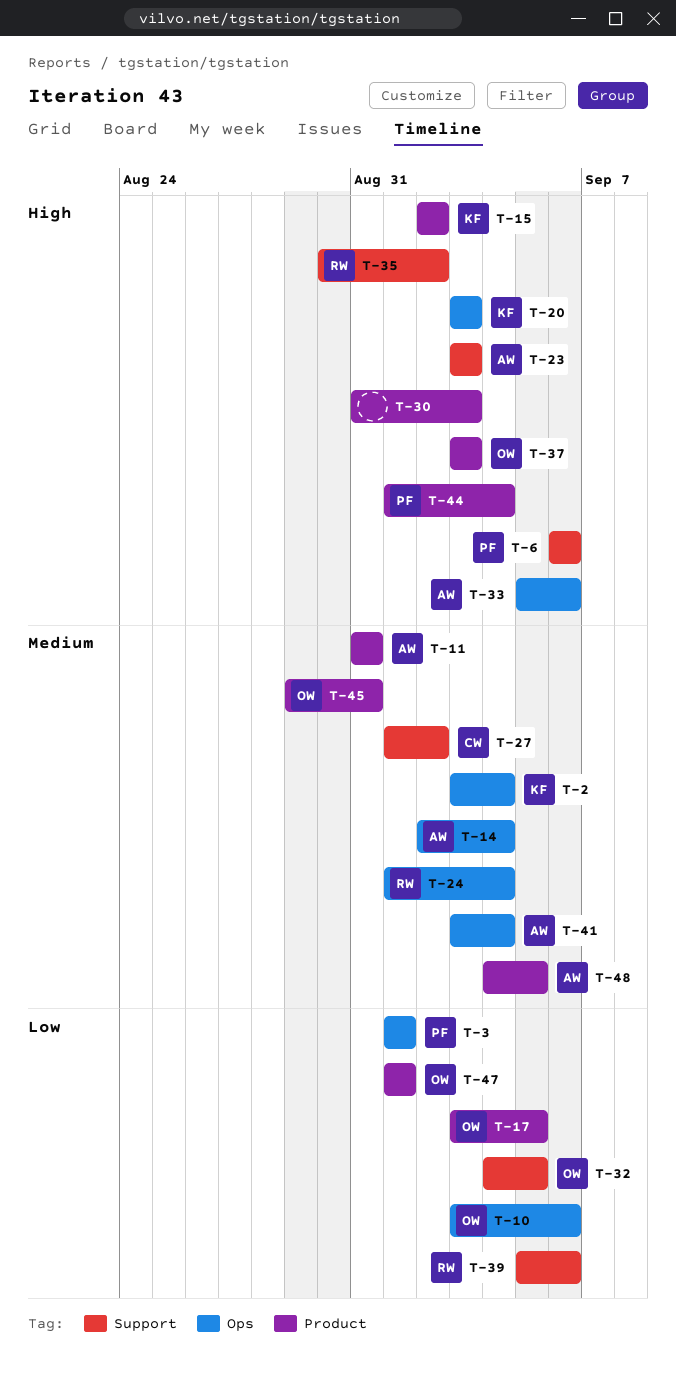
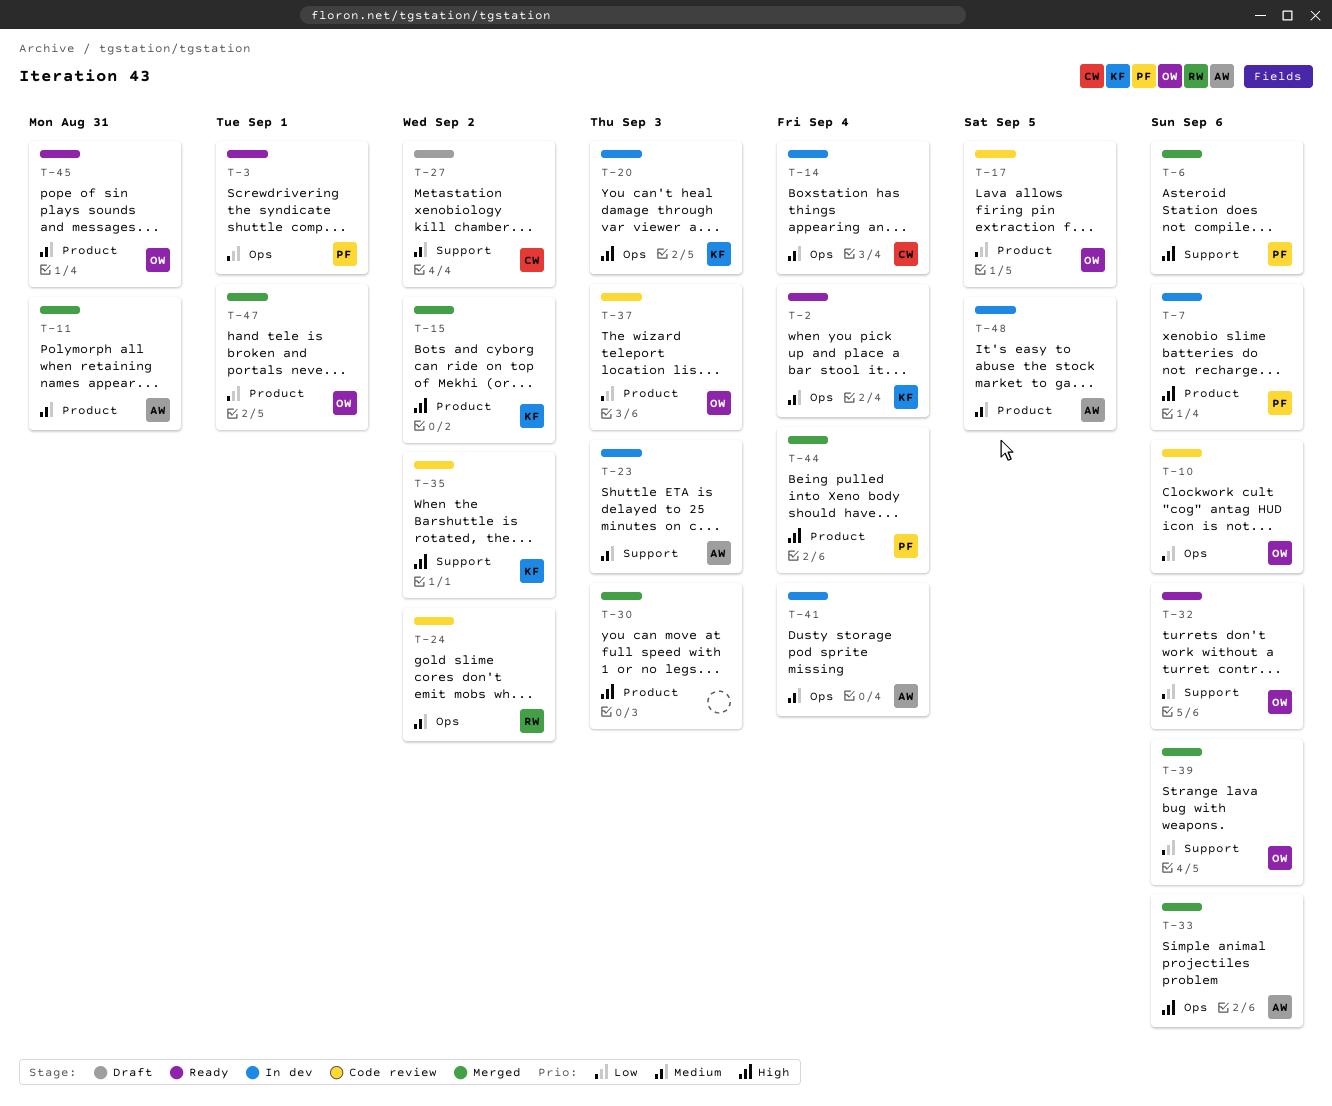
T-7: none -> present
T-14, owner: AW -> CW
T-23, priority: High -> Medium
T-24, due: Sep 4 -> Sep 2
T-32, due: Sep 5 -> Sep 6
T-35, owner: RW -> KF
T-37, priority: High -> Low
T-39, owner: RW -> OW

